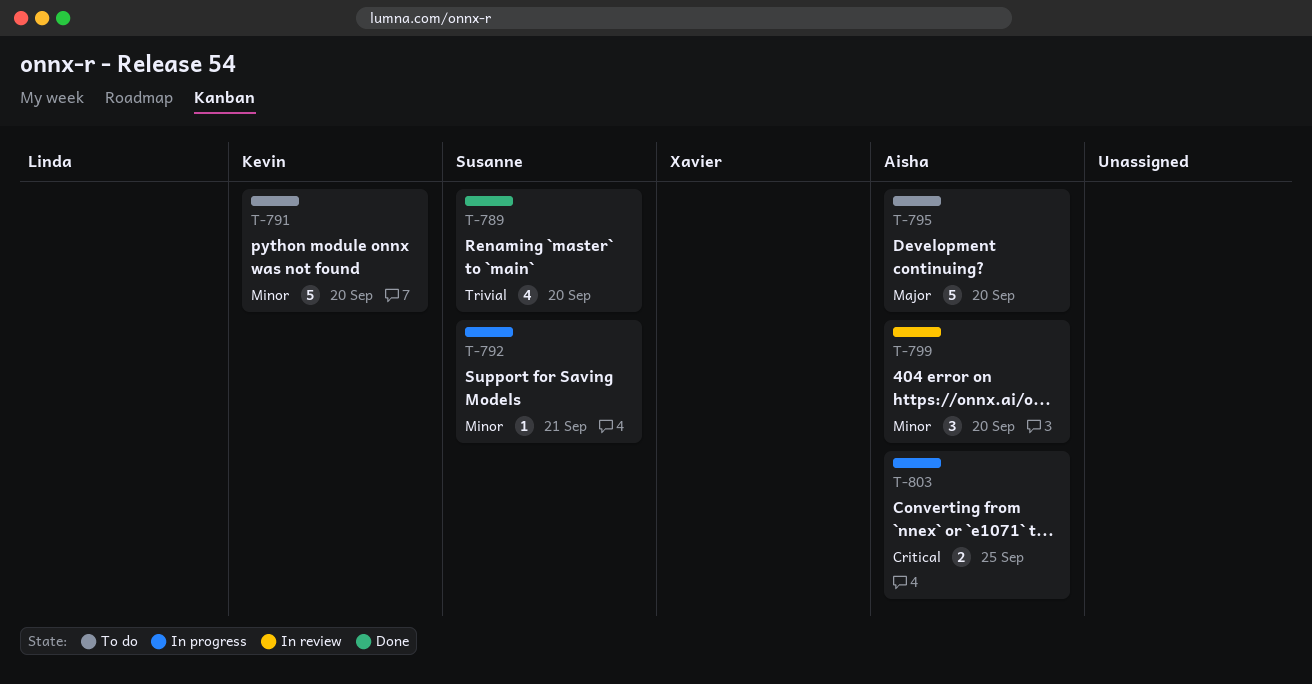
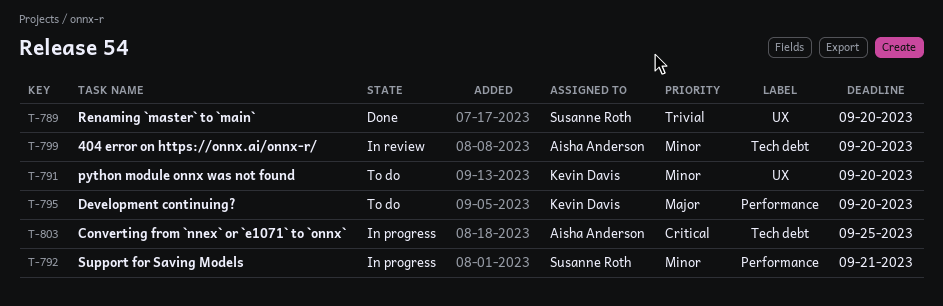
T-795, owner: Aisha Anderson -> Kevin Davis

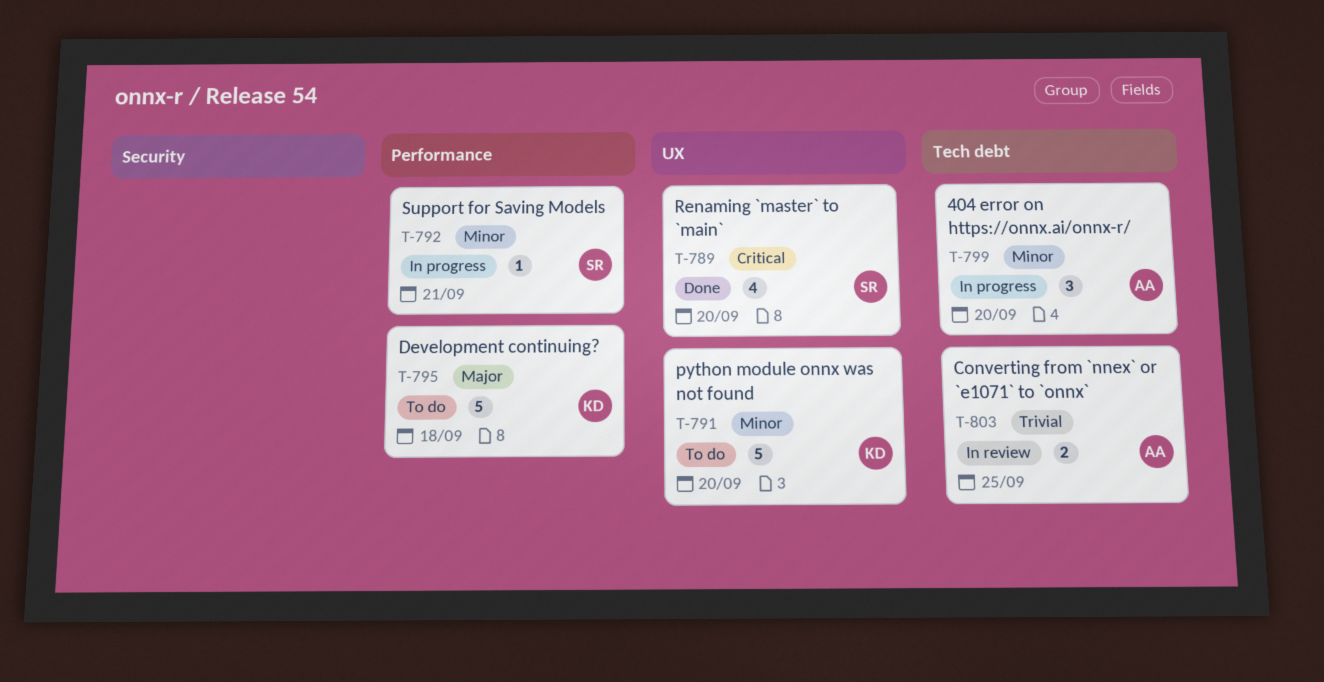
T-789, priority: Trivial -> Critical
T-795, due: Sep 20 -> Sep 18
T-799, status: In review -> In progress
T-803, status: In progress -> In review
T-803, priority: Critical -> Trivial

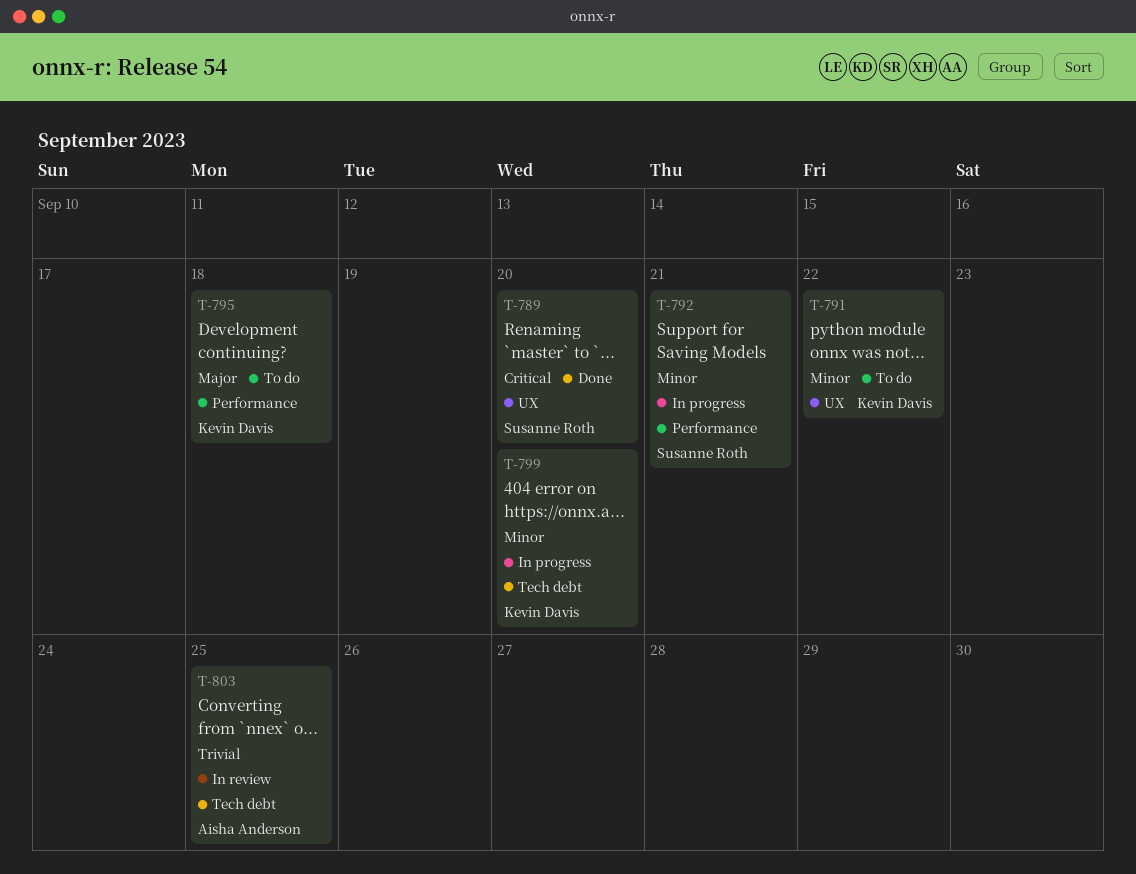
T-791, due: Sep 20 -> Sep 22
T-799, owner: Aisha Anderson -> Kevin Davis

